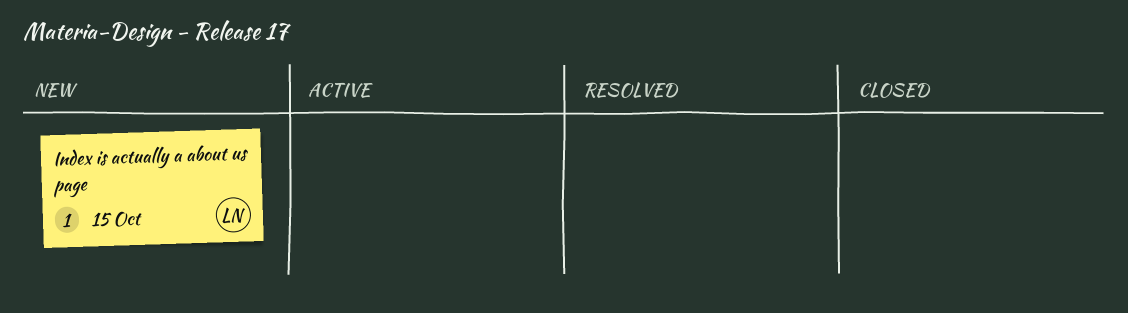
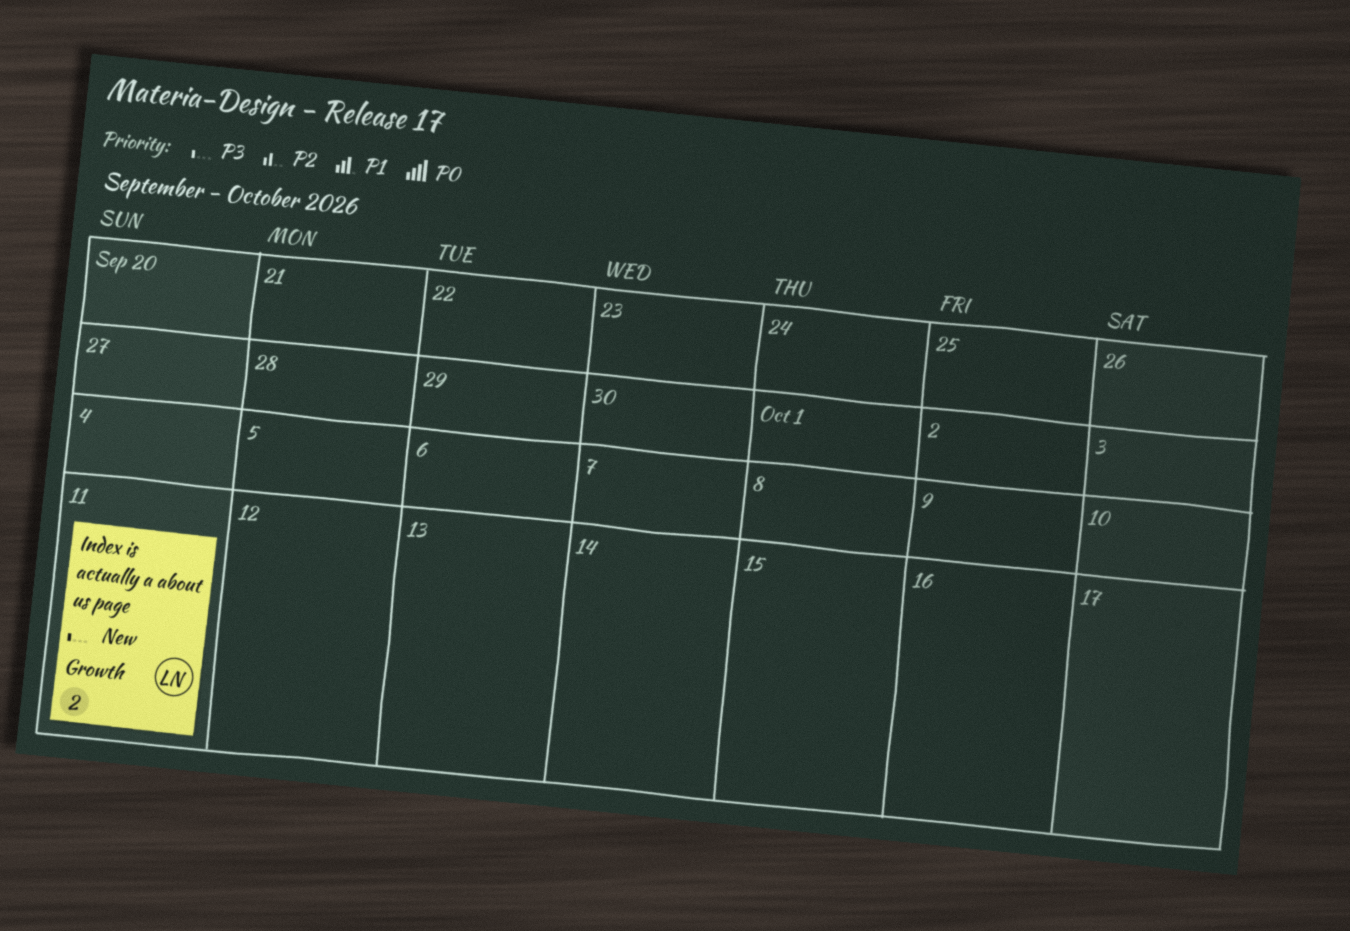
Index is actually a about us page, estimate: 1 -> 2
Index is actually a about us page, due: Oct 15 -> Oct 11

